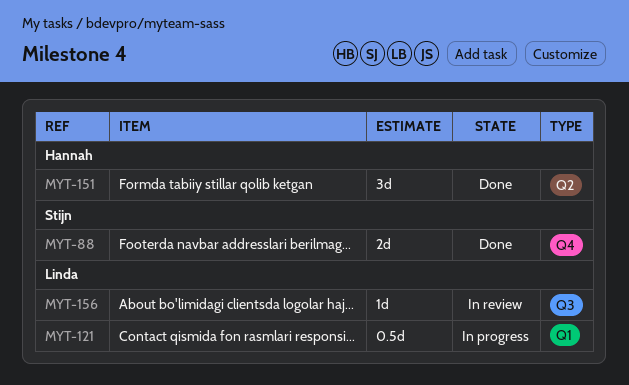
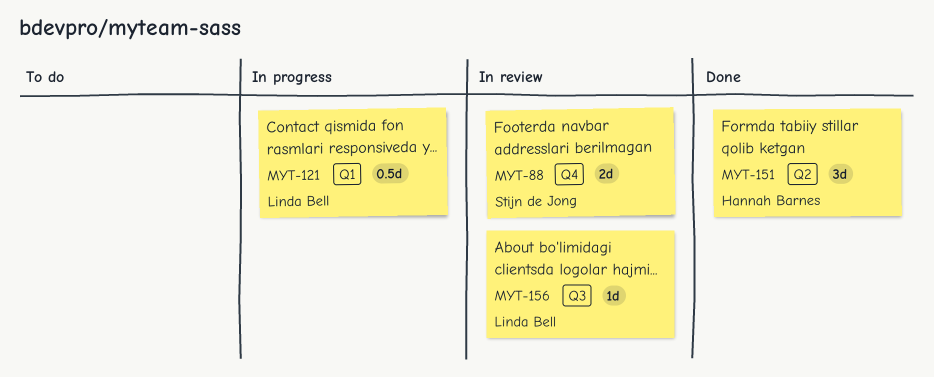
MYT-88, status: Done -> In review

